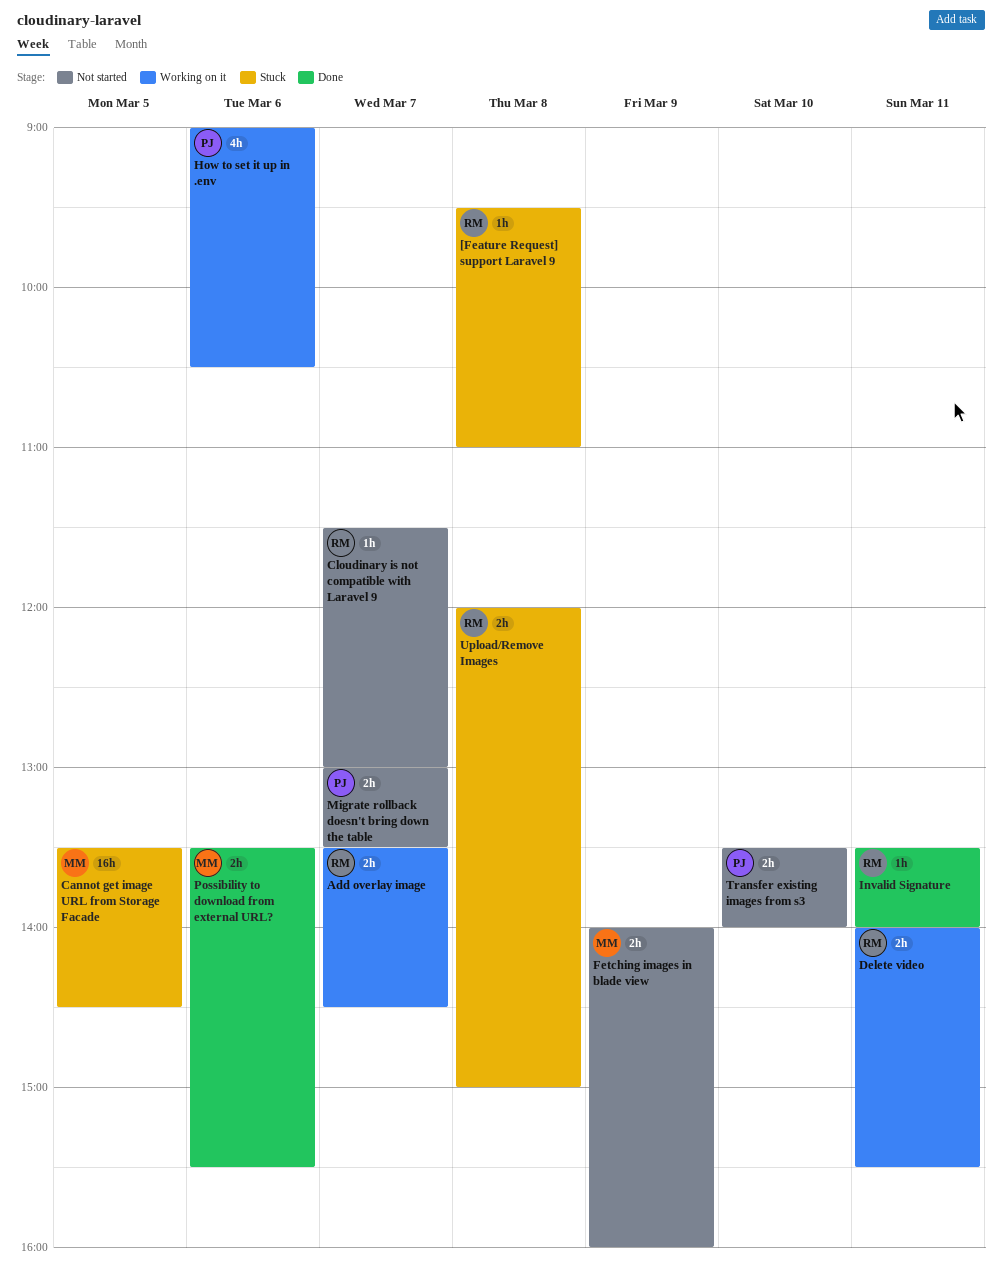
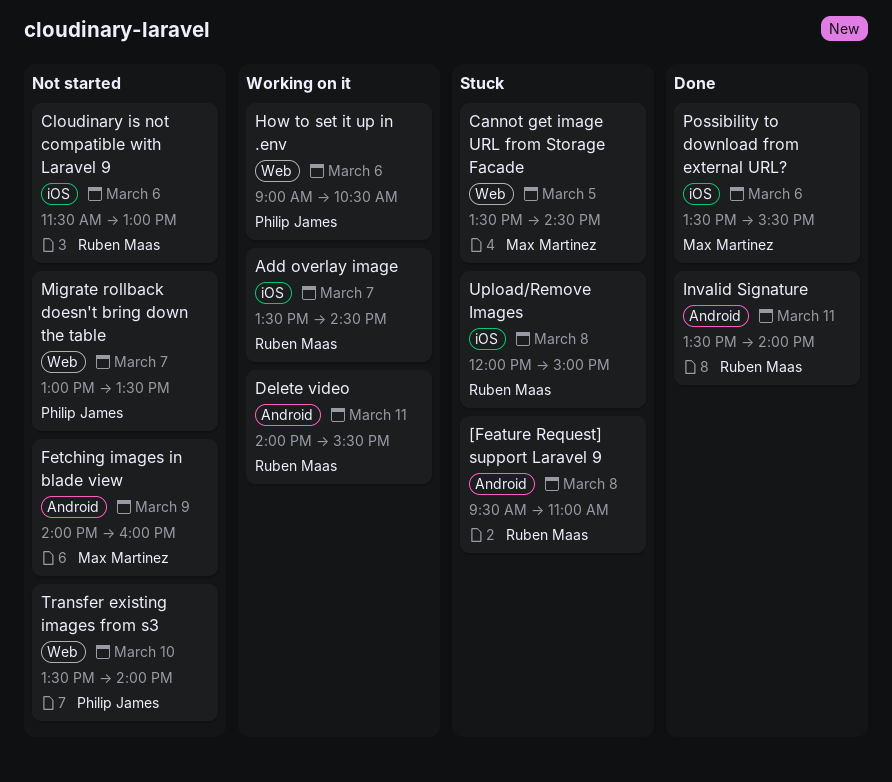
Cloudinary is not compatible with Laravel 9, day: Mar 7 -> Mar 6

